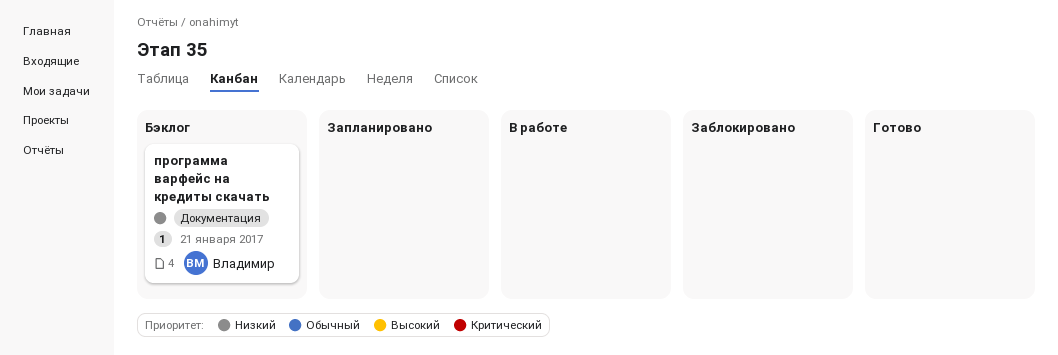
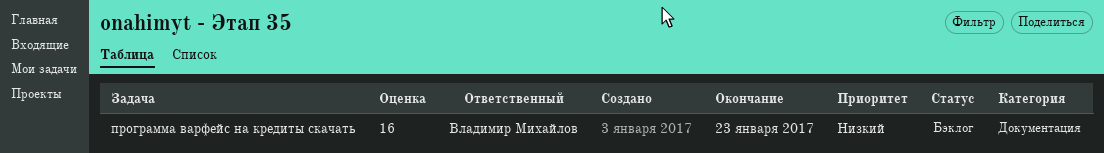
программа варфейс на кредиты скачать, estimate: 1 -> 16
программа варфейс на кредиты скачать, due: Jan 21 -> Jan 23

